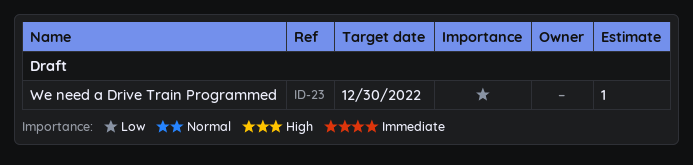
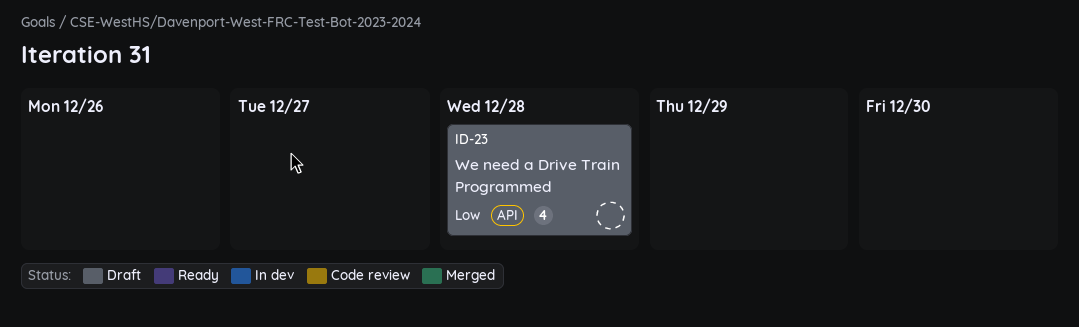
ID-23, estimate: 1 -> 4
ID-23, due: Dec 30 -> Dec 28

